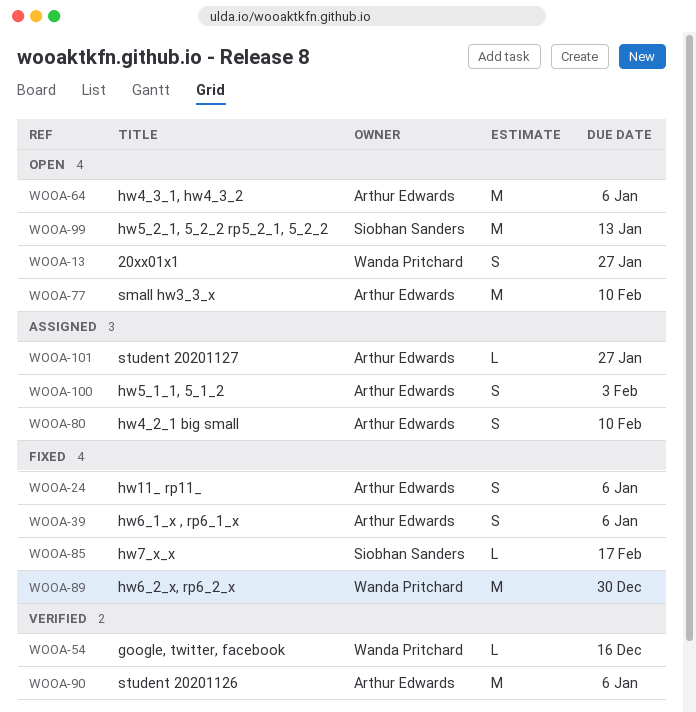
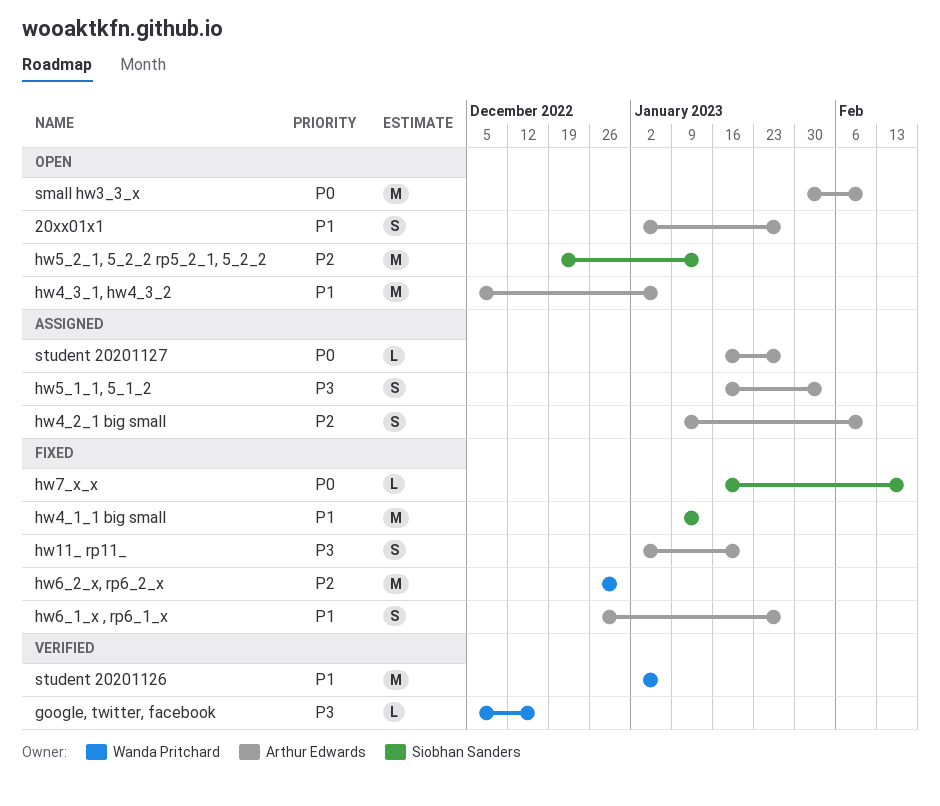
20xx01x1, owner: Wanda Pritchard -> Arthur Edwards
hw11_ rp11_, due: Jan 6 -> Jan 20
hw4_1_1 big small: none -> present
hw6_1_x , rp6_1_x, due: Jan 6 -> Jan 27
student 20201126, owner: Arthur Edwards -> Wanda Pritchard

